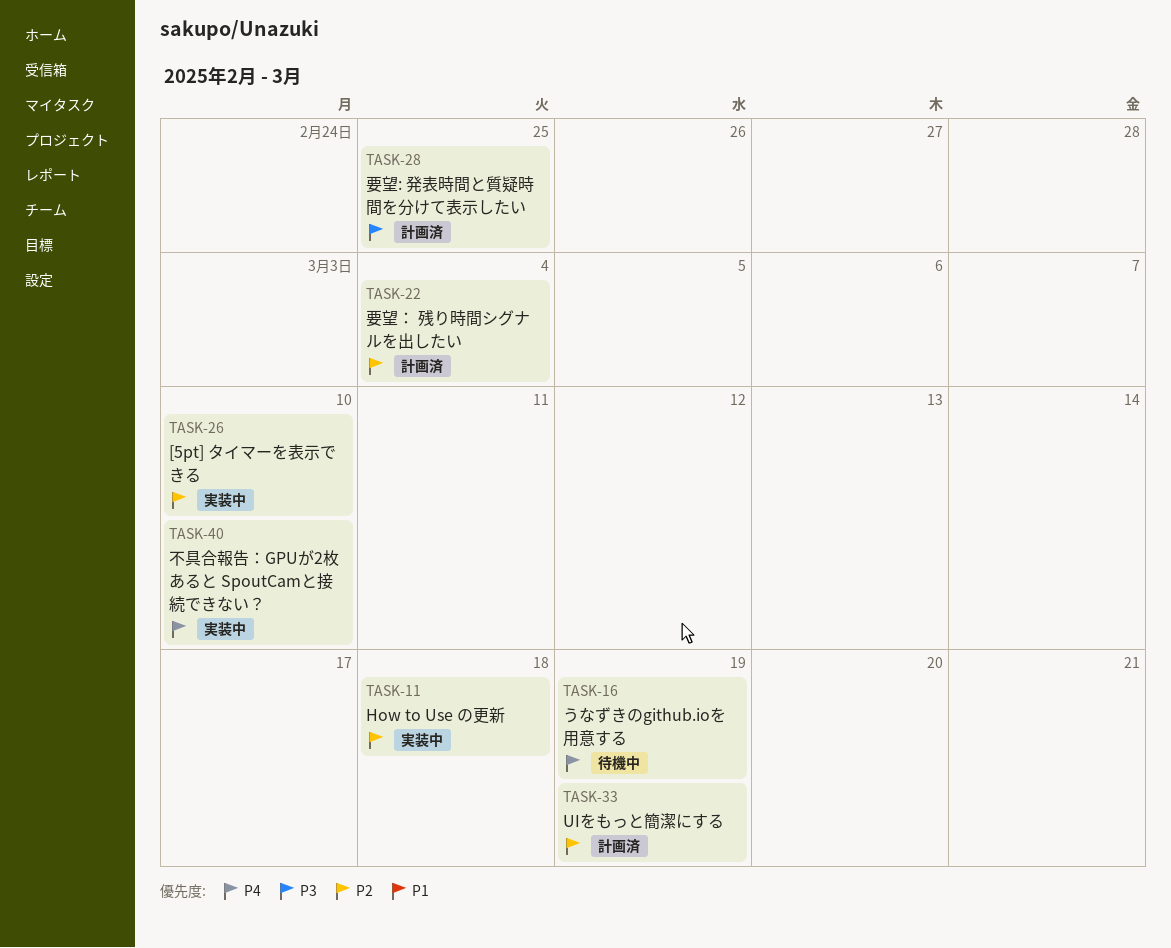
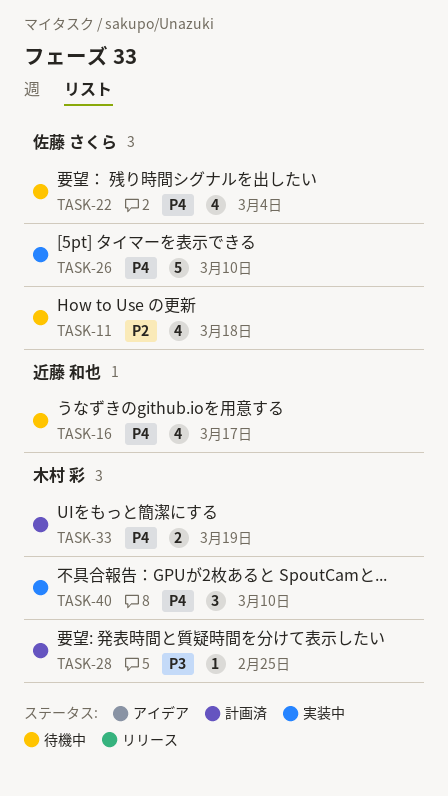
TASK-11, status: 実装中 -> 待機中
TASK-16, due: Mar 19 -> Mar 17
TASK-22, status: 計画済 -> 待機中
TASK-22, priority: P2 -> P4
TASK-26, priority: P2 -> P4
TASK-33, priority: P2 -> P4

